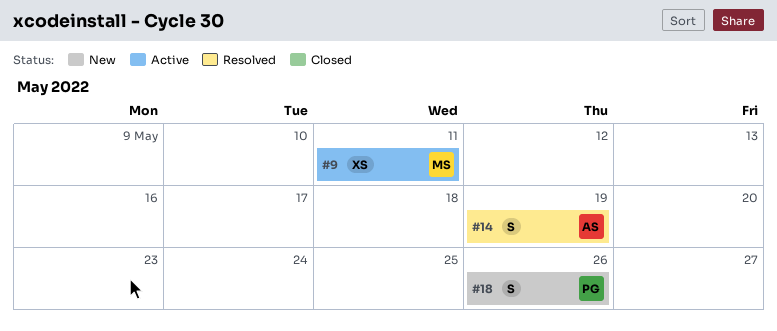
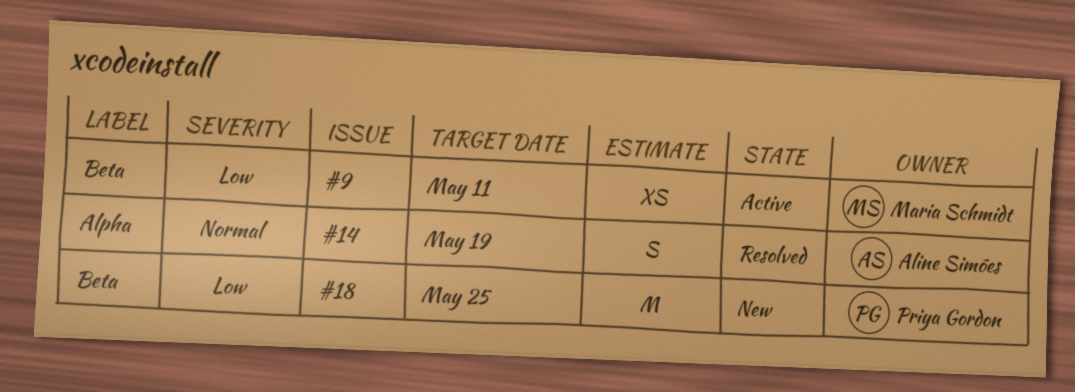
#18, estimate: S -> M
#18, due: May 26 -> May 25

